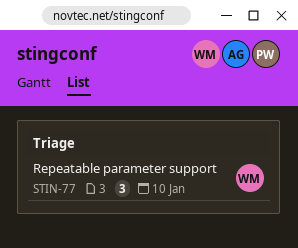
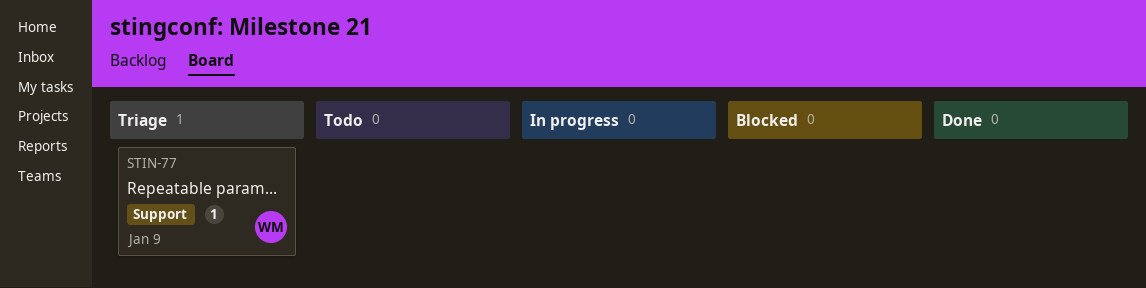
STIN-77, estimate: 3 -> 1
STIN-77, due: Jan 10 -> Jan 9

